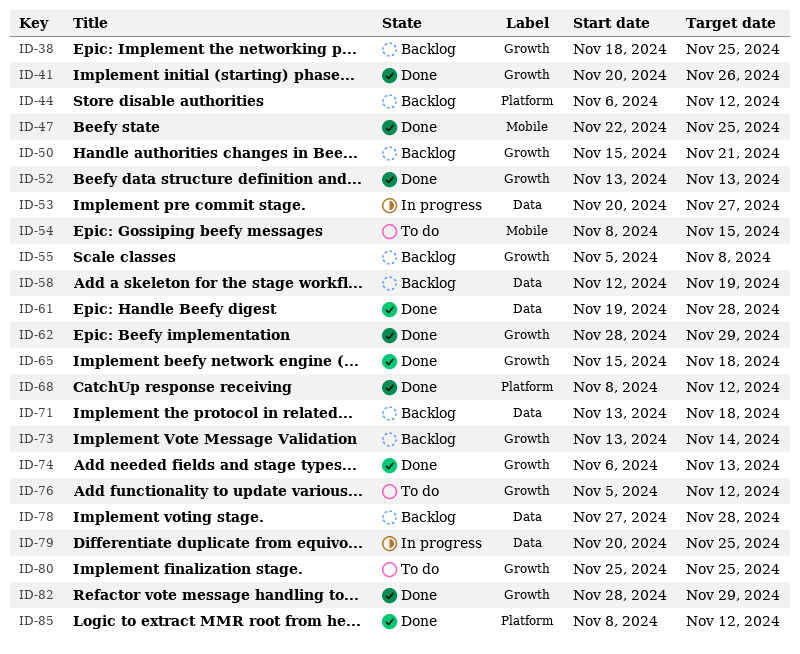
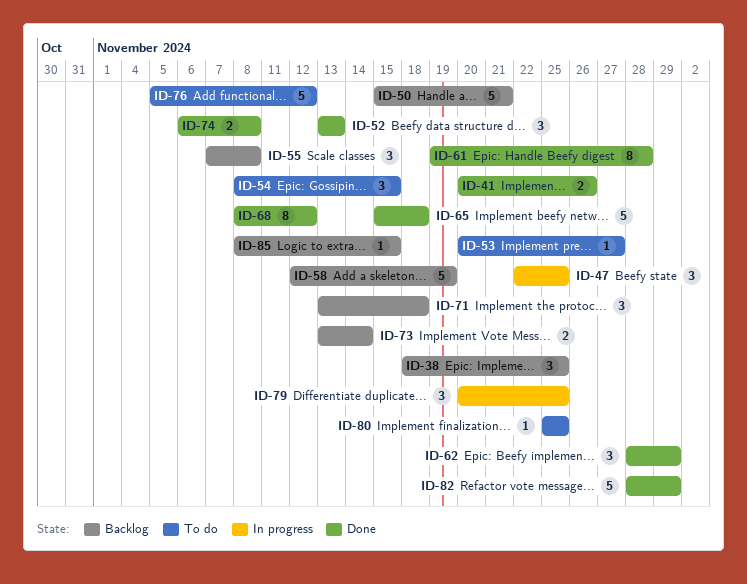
ID-44: present -> none
ID-47, status: Done -> In progress
ID-53, status: In progress -> To do
ID-55, start: Nov 5 -> Nov 7
ID-74, due: Nov 13 -> Nov 8
ID-78: present -> none
ID-85, status: Done -> Backlog
ID-85, due: Nov 12 -> Nov 15

